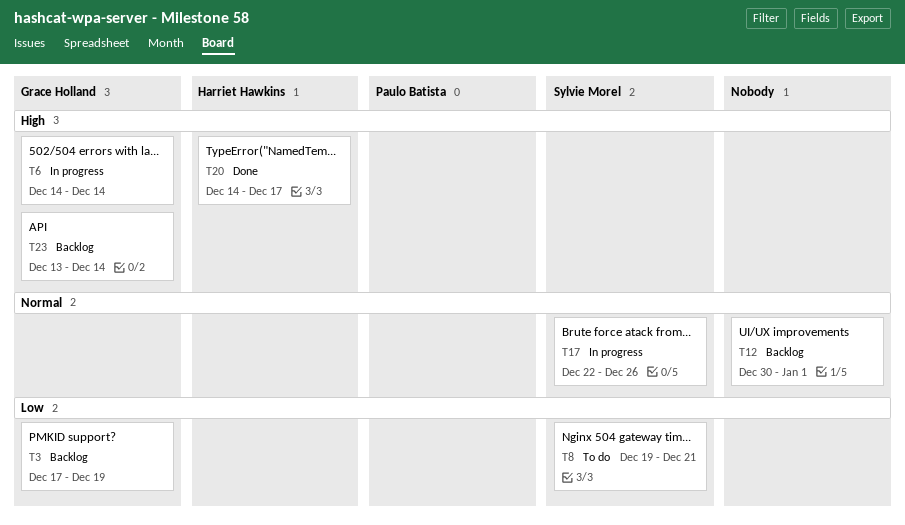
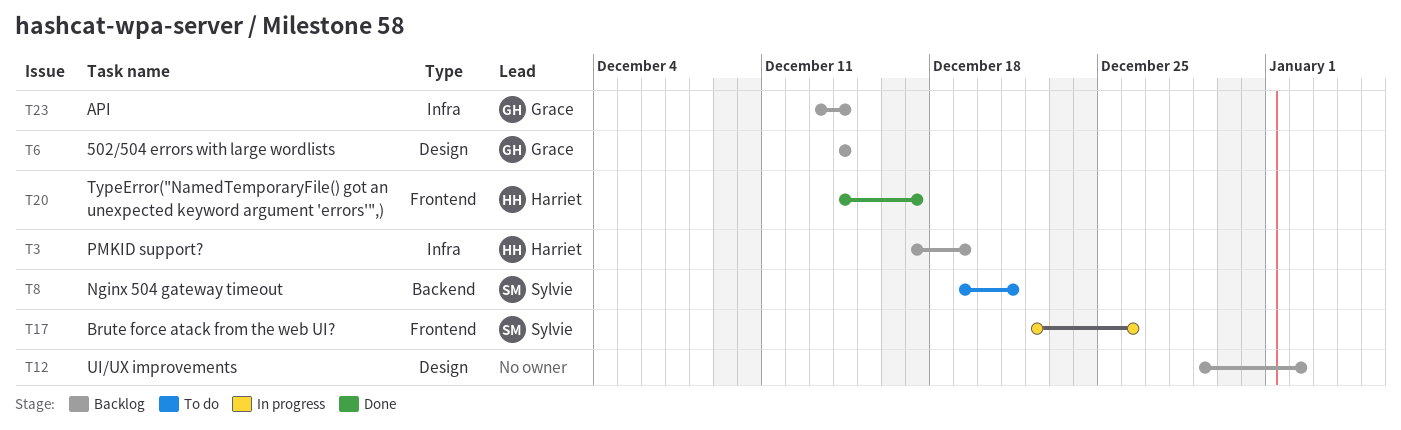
T3, owner: Grace Holland -> Harriet Hawkins
T6, status: In progress -> Backlog
T12, start: Dec 30 -> Dec 29
T12, due: Jan 1 -> Jan 2

